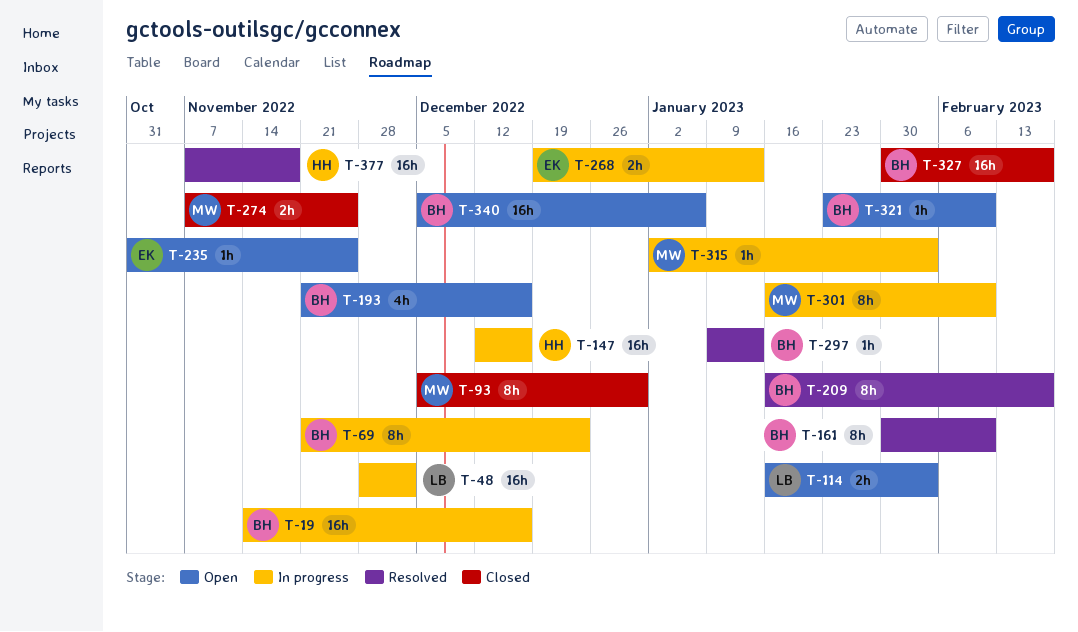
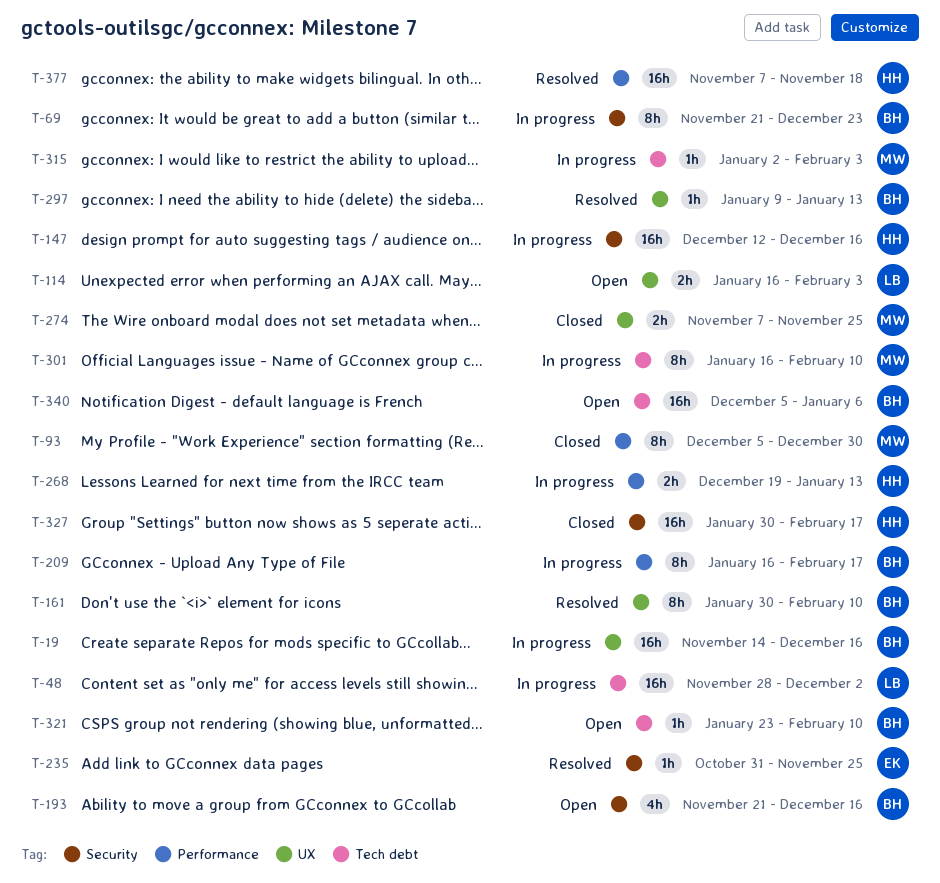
T-209, status: Resolved -> In progress
T-235, status: Open -> Resolved
T-268, owner: EK -> HH
T-327, owner: BH -> HH

